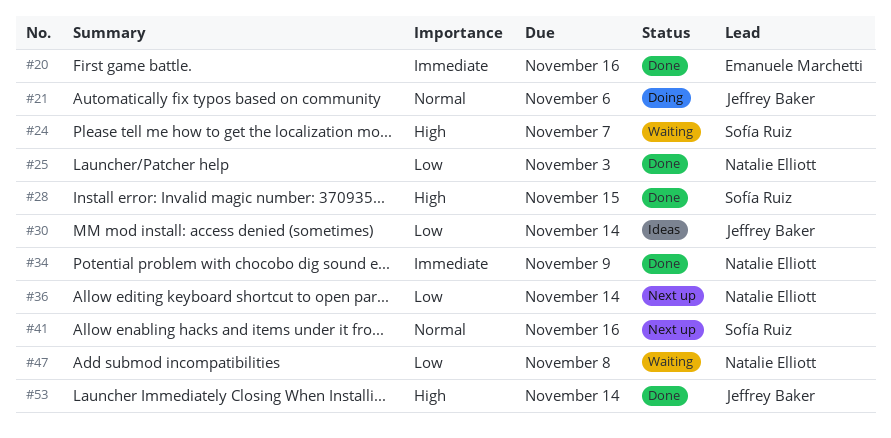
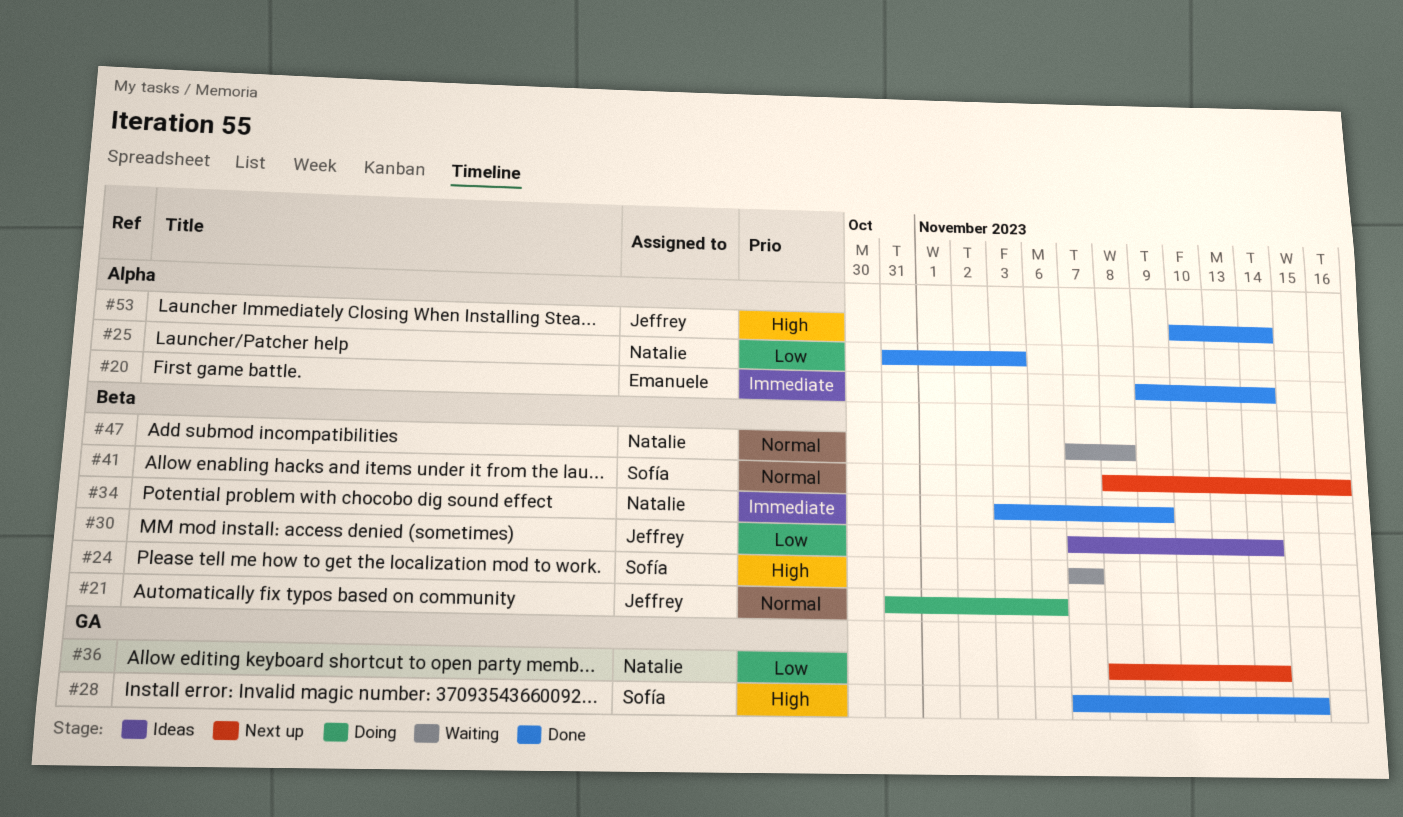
#20, due: Nov 16 -> Nov 14
#47, priority: Low -> Normal

